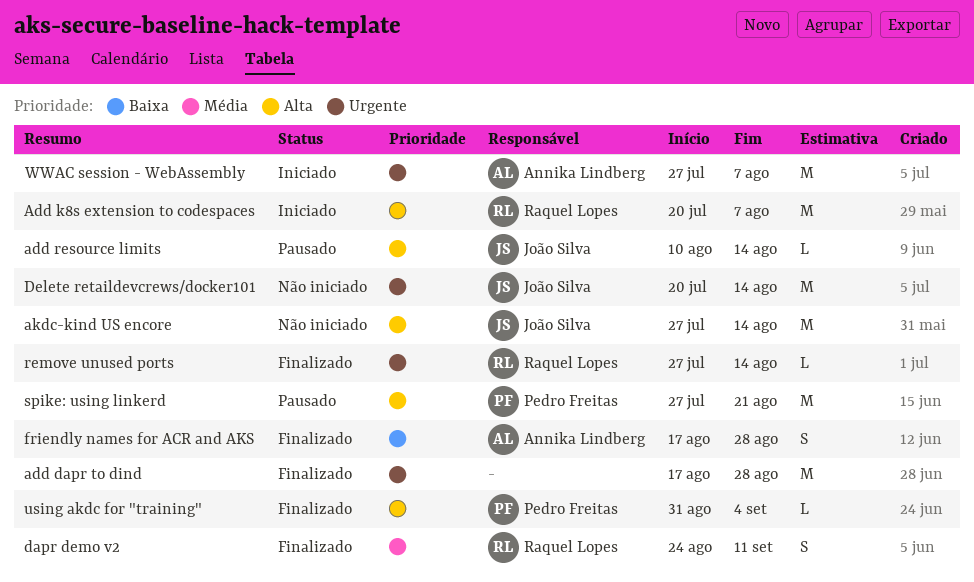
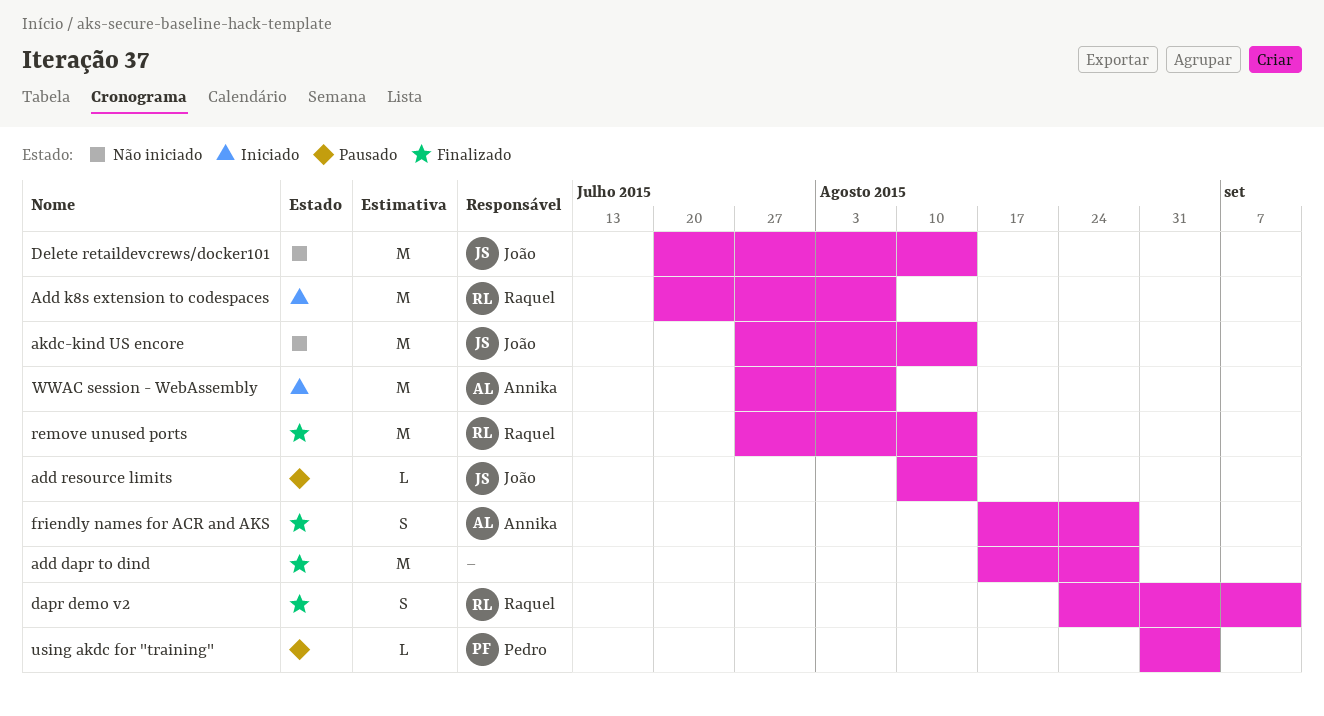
remove unused ports, estimate: L -> M
spike: using linkerd: present -> none
using akdc for "training", status: Finalizado -> Pausado

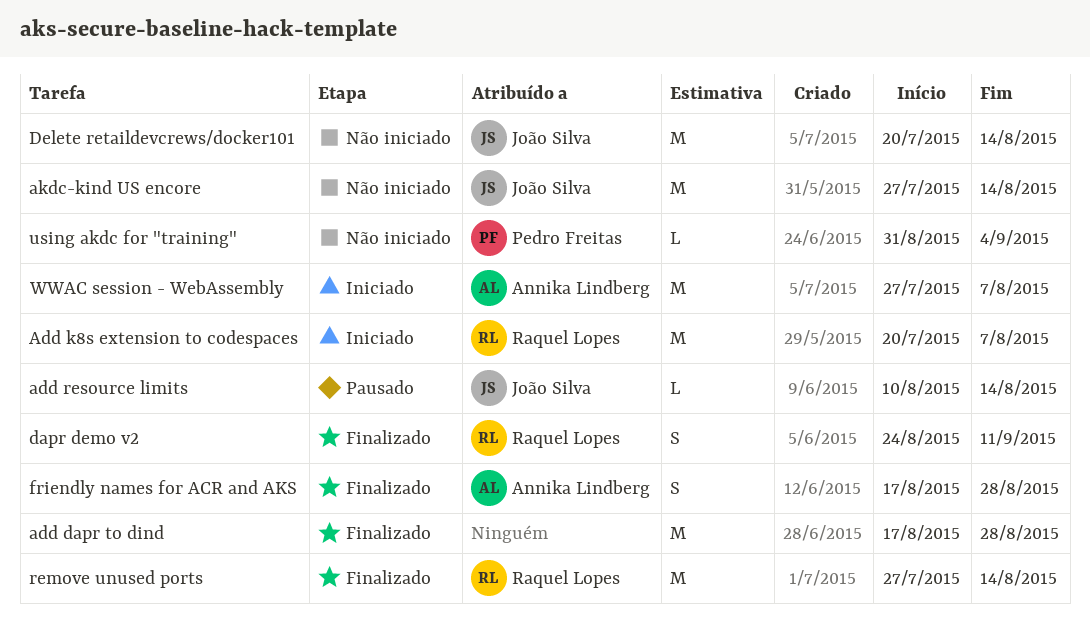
using akdc for "training", status: Pausado -> Não iniciado

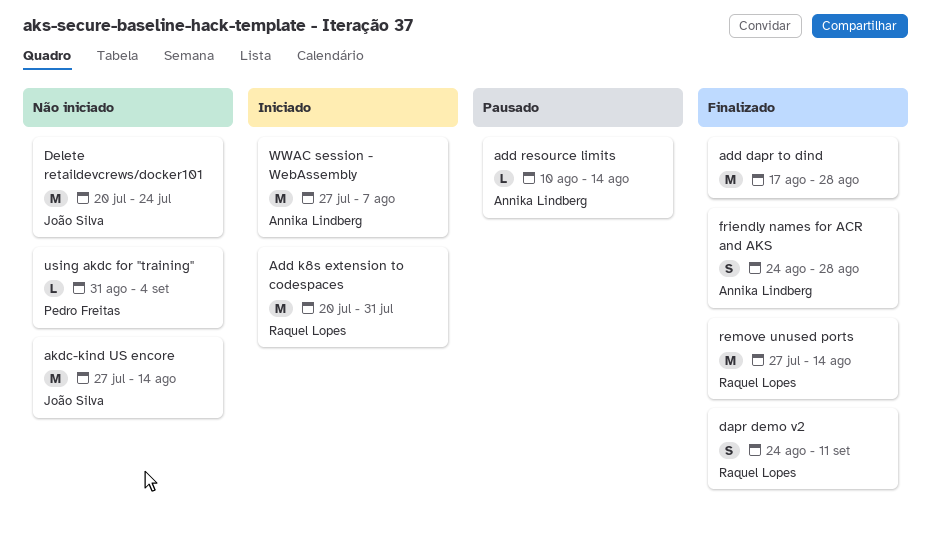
Add k8s extension to codespaces, due: Aug 7 -> Jul 31
add resource limits, owner: João Silva -> Annika Lindberg
Delete retaildevcrews/docker101, due: Aug 14 -> Jul 24
friendly names for ACR and AKS, start: Aug 17 -> Aug 24

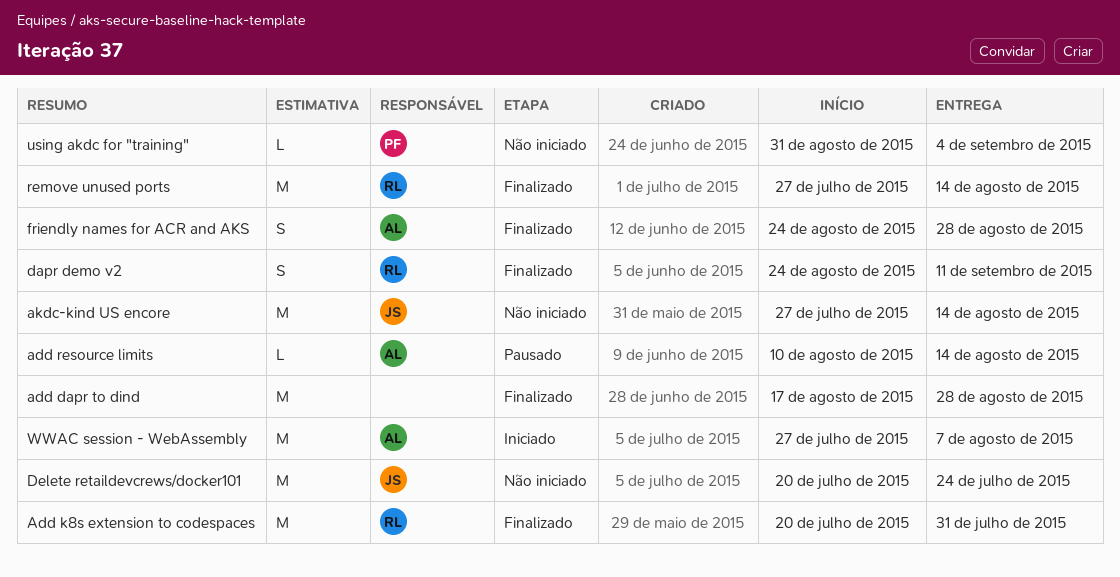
Add k8s extension to codespaces, status: Iniciado -> Finalizado

